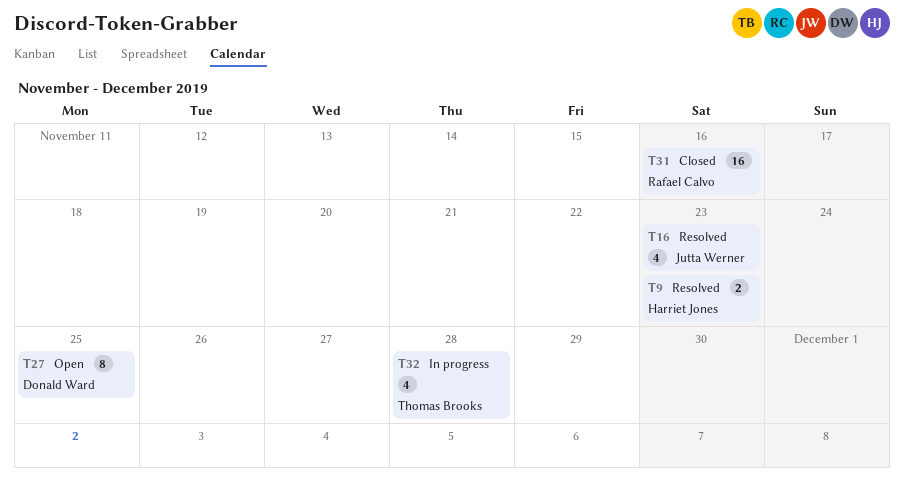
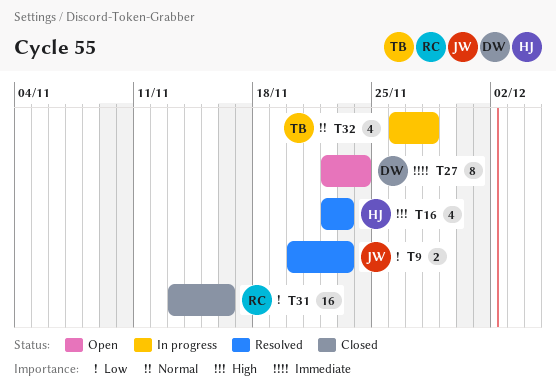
T9, owner: Harriet Jones -> Jutta Werner
T16, owner: Jutta Werner -> Harriet Jones
T27, due: Nov 25 -> Nov 24

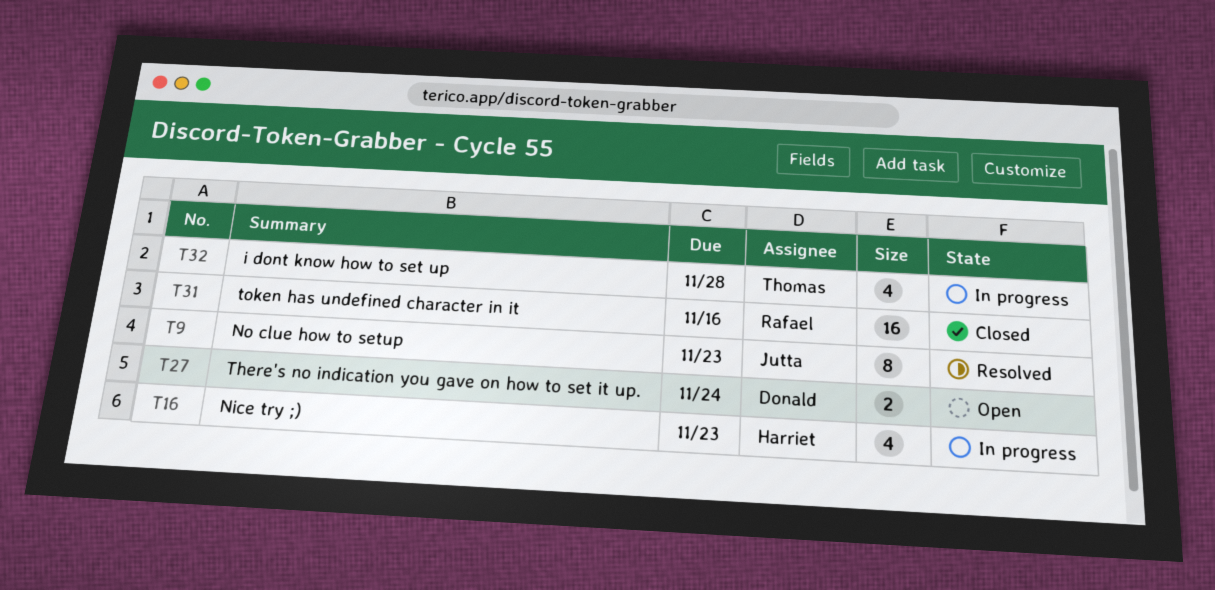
T9, estimate: 2 -> 8
T16, status: Resolved -> In progress
T27, estimate: 8 -> 2

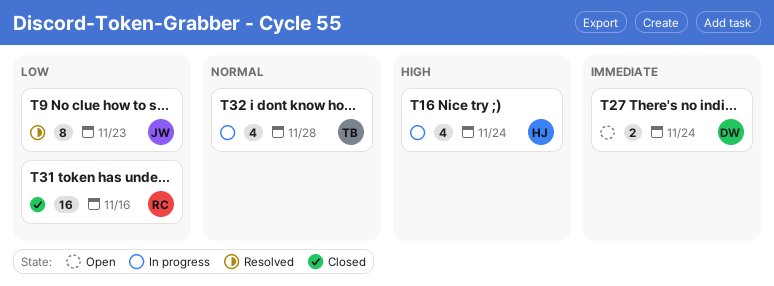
T16, due: Nov 23 -> Nov 24

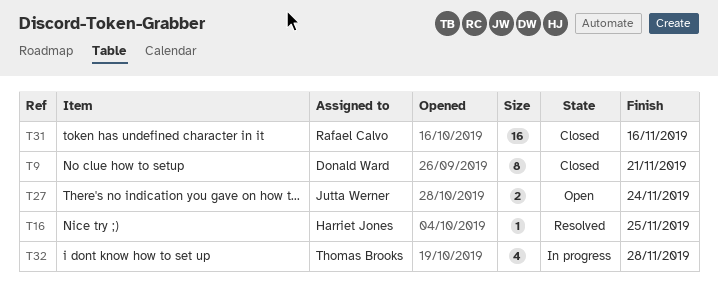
T9, status: Resolved -> Closed
T9, owner: Jutta Werner -> Donald Ward
T9, due: Nov 23 -> Nov 21
T16, status: In progress -> Resolved
T16, estimate: 4 -> 1
T16, due: Nov 24 -> Nov 25
T27, owner: Donald Ward -> Jutta Werner

